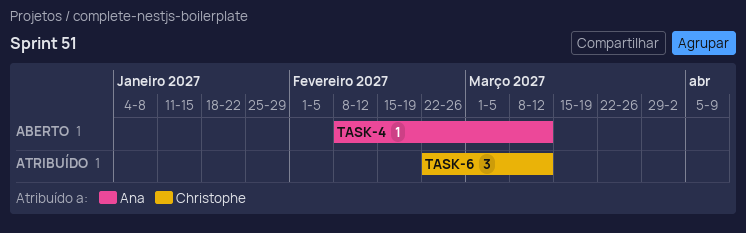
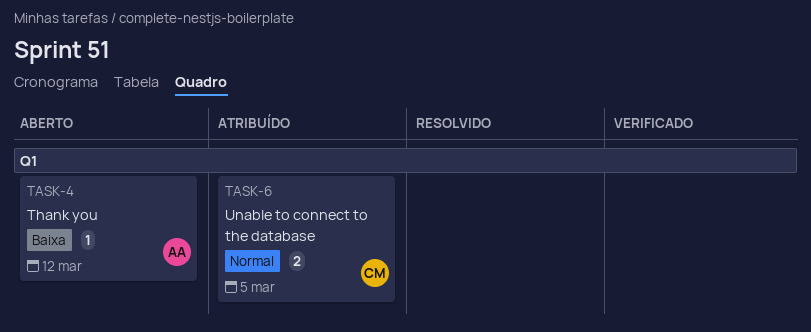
TASK-6, estimate: 3 -> 2
TASK-6, due: Mar 12 -> Mar 5

